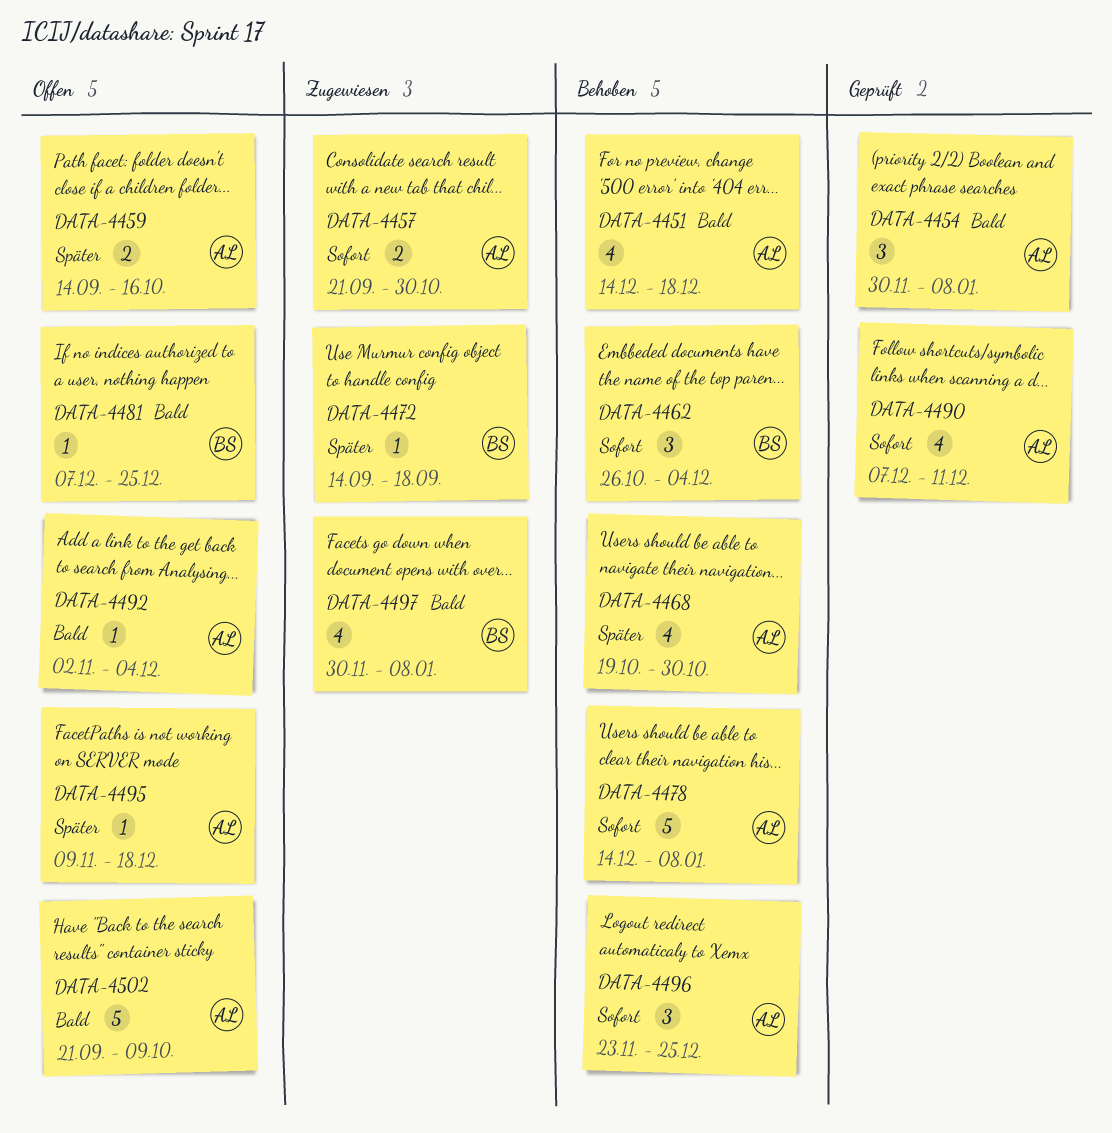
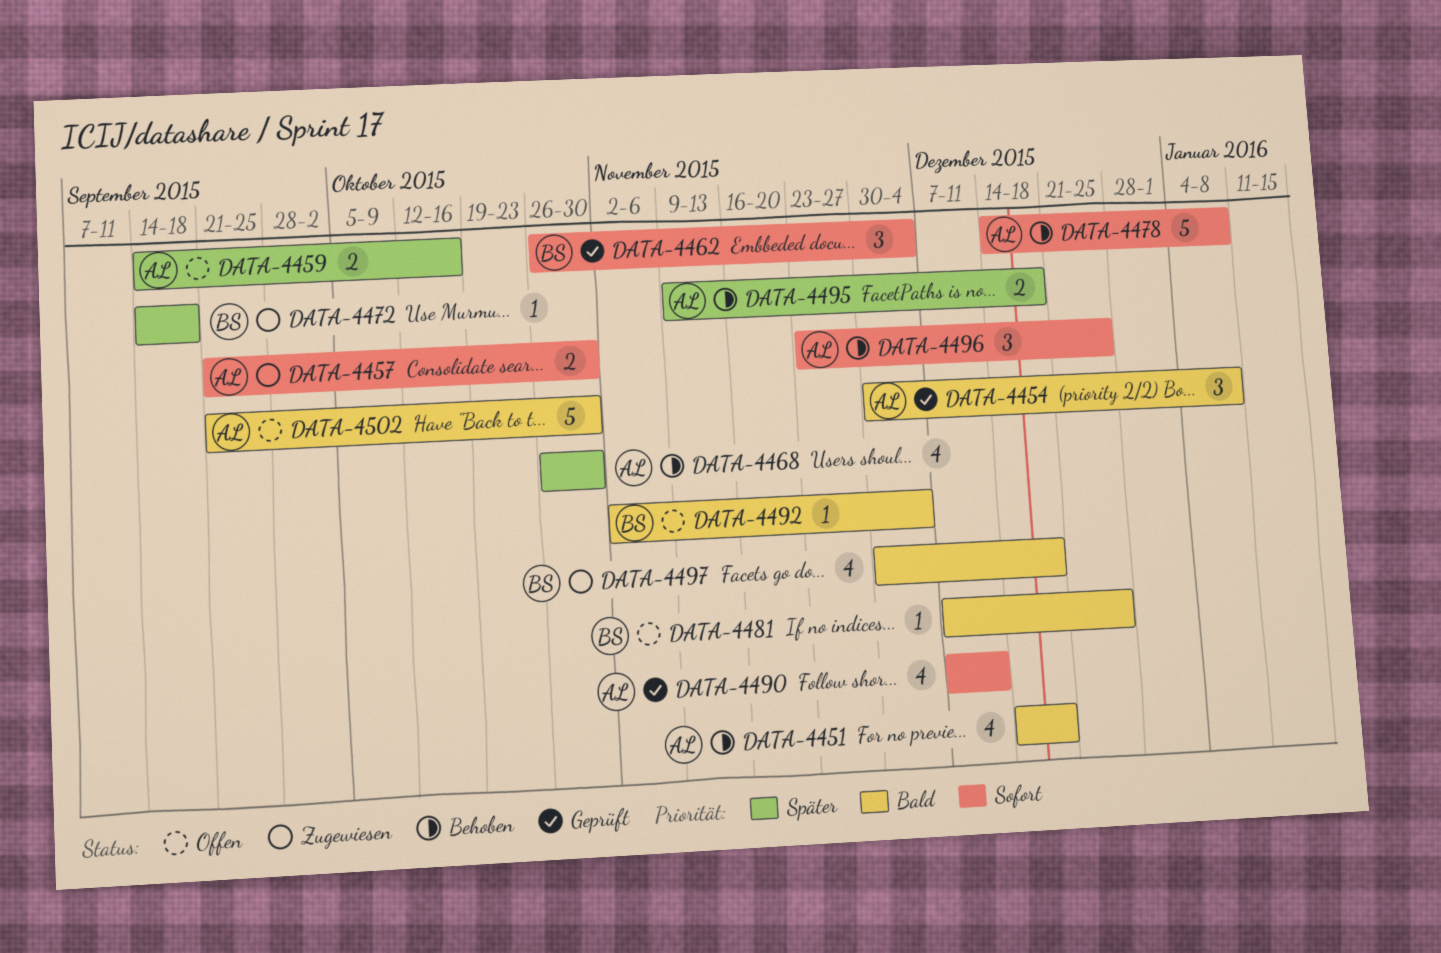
DATA-4462, status: Behoben -> Geprüft
DATA-4468, start: Oct 19 -> Oct 26
DATA-4492, owner: AL -> BS
DATA-4495, status: Offen -> Behoben
DATA-4495, estimate: 1 -> 2
DATA-4497, due: Jan 8 -> Dec 18
DATA-4502, due: Oct 9 -> Oct 30

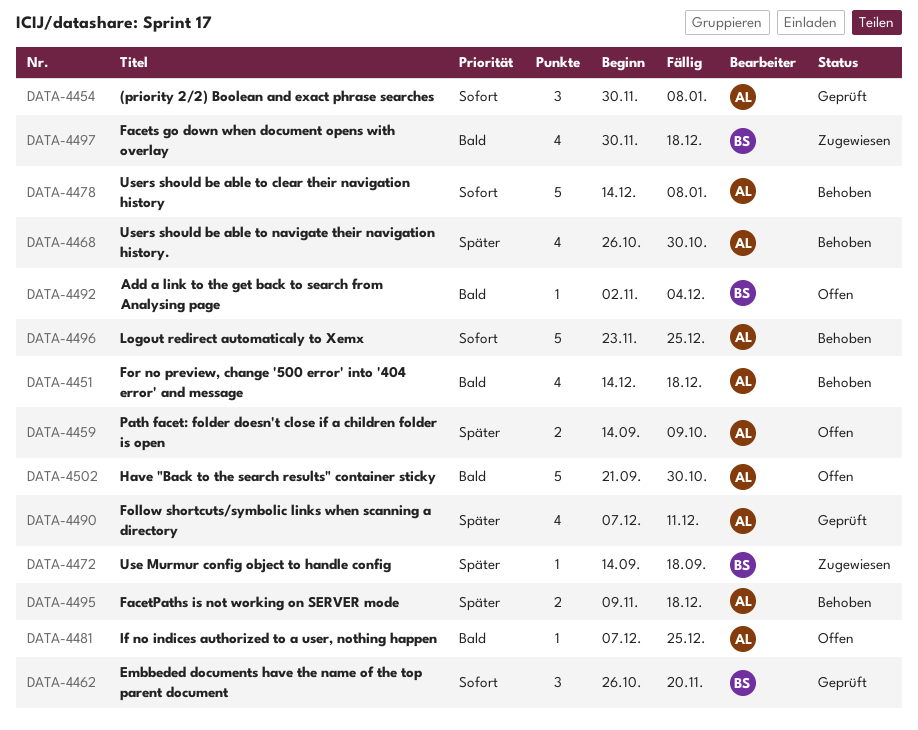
DATA-4454, priority: Bald -> Sofort
DATA-4457: present -> none
DATA-4459, due: Oct 16 -> Oct 9
DATA-4462, due: Dec 4 -> Nov 20
DATA-4481, owner: BS -> AL
DATA-4490, priority: Sofort -> Später
DATA-4496, estimate: 3 -> 5

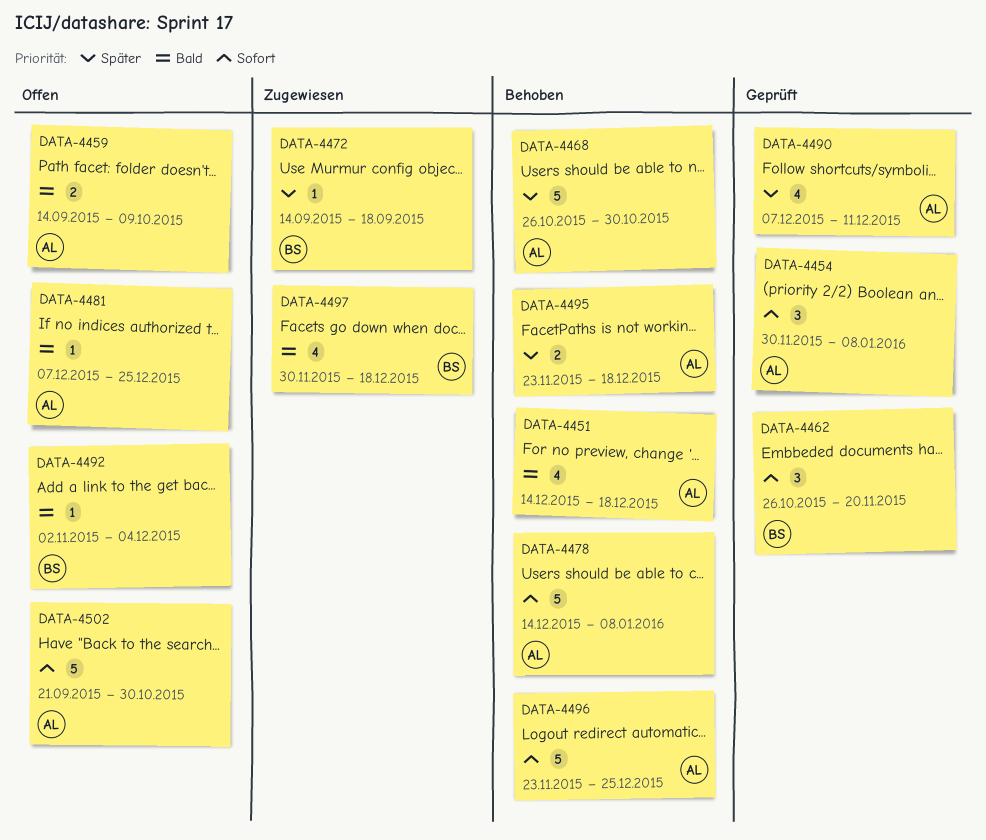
DATA-4459, priority: Später -> Bald
DATA-4468, estimate: 4 -> 5
DATA-4495, start: Nov 9 -> Nov 23
DATA-4502, priority: Bald -> Sofort

